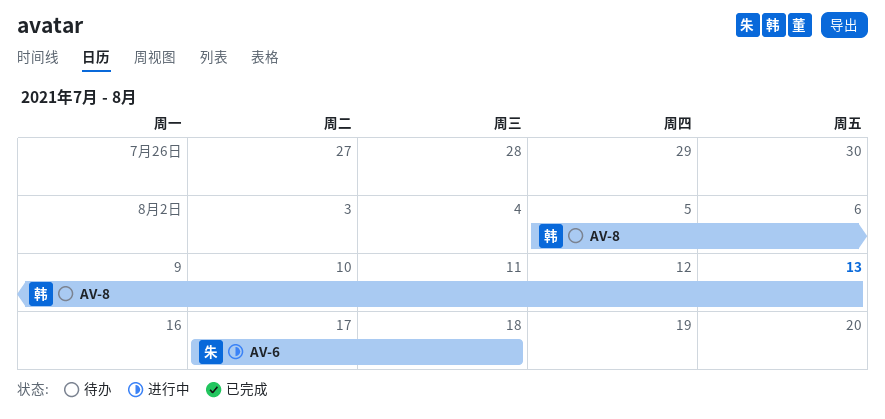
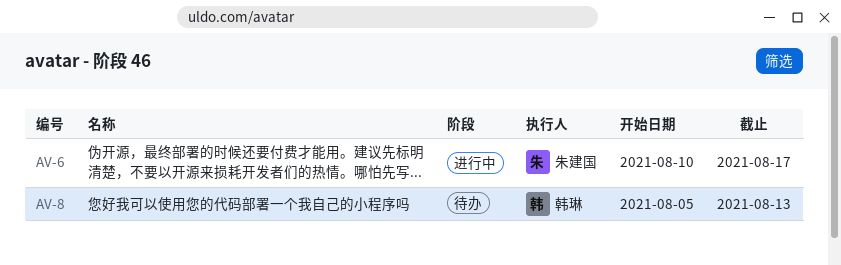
AV-6, start: Aug 17 -> Aug 10
AV-6, due: Aug 18 -> Aug 17

